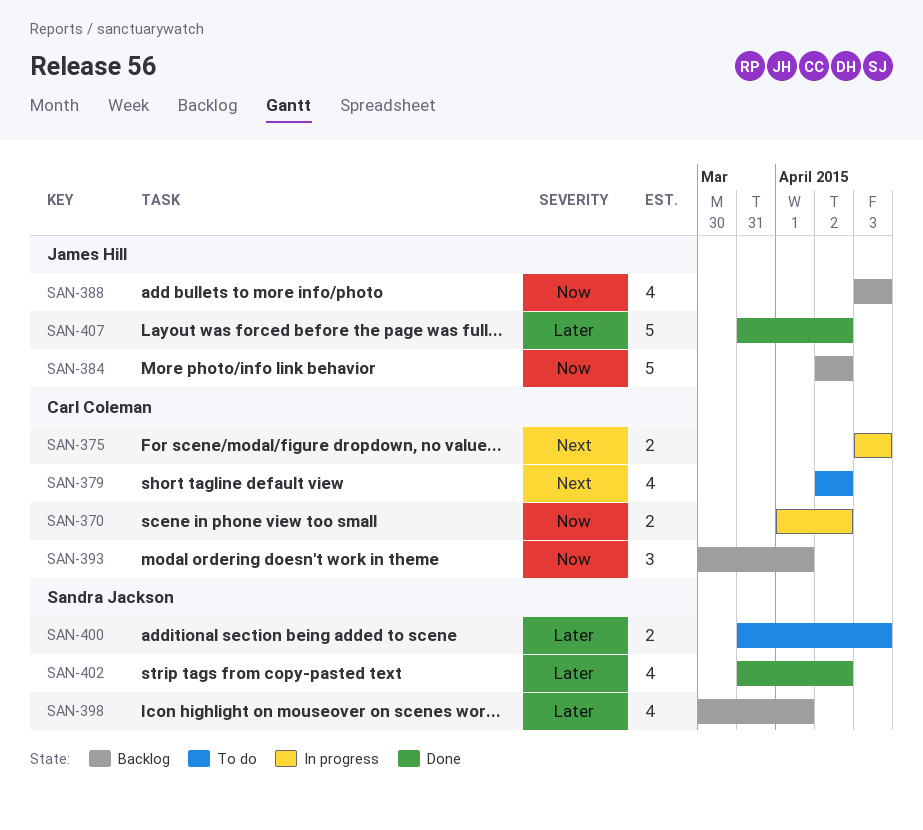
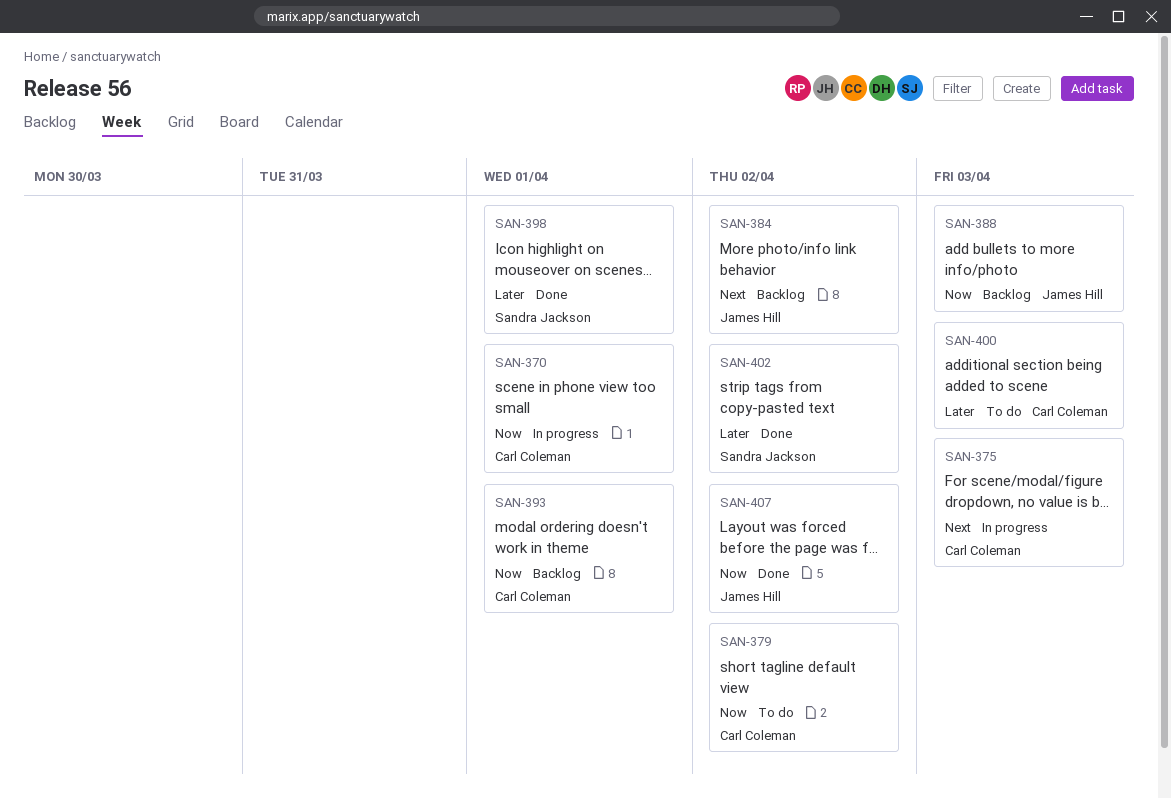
SAN-370, due: Apr 2 -> Apr 1
SAN-379, priority: Next -> Now
SAN-384, priority: Now -> Next
SAN-398, status: Backlog -> Done
SAN-400, owner: Sandra Jackson -> Carl Coleman
SAN-407, priority: Later -> Now

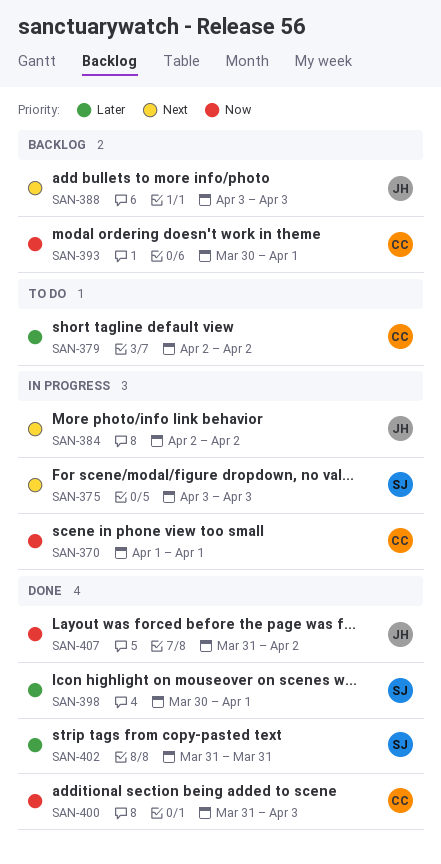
SAN-375, owner: Carl Coleman -> Sandra Jackson
SAN-379, priority: Now -> Later
SAN-384, status: Backlog -> In progress
SAN-388, priority: Now -> Next
SAN-400, status: To do -> Done
SAN-400, priority: Later -> Now
SAN-402, due: Apr 2 -> Mar 31

